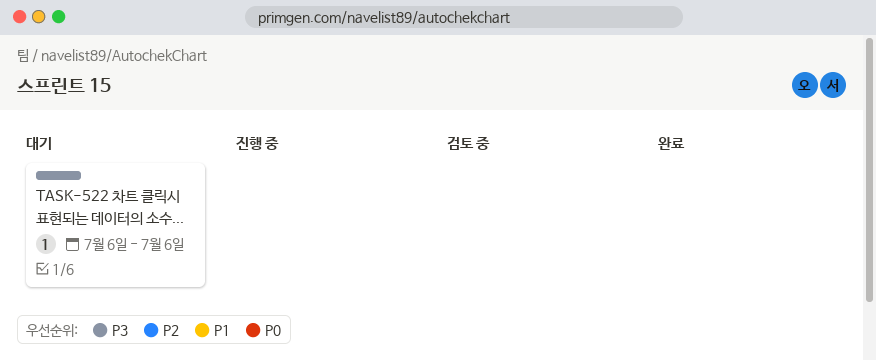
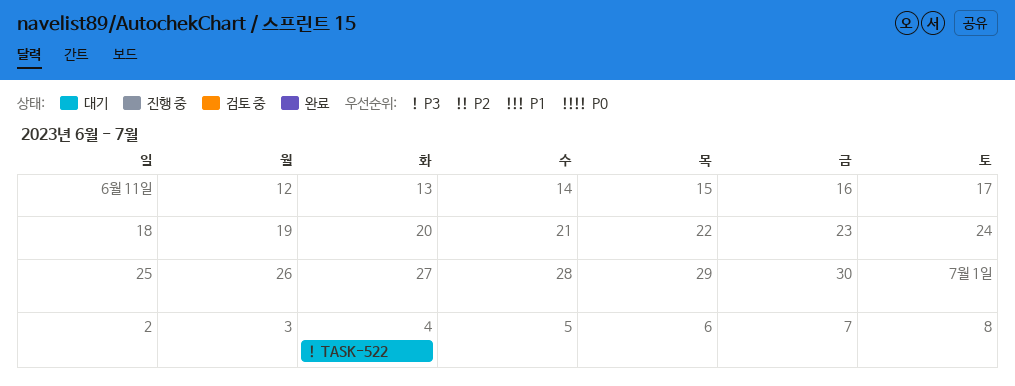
TASK-522, start: Jul 6 -> Jul 4
TASK-522, due: Jul 6 -> Jul 4

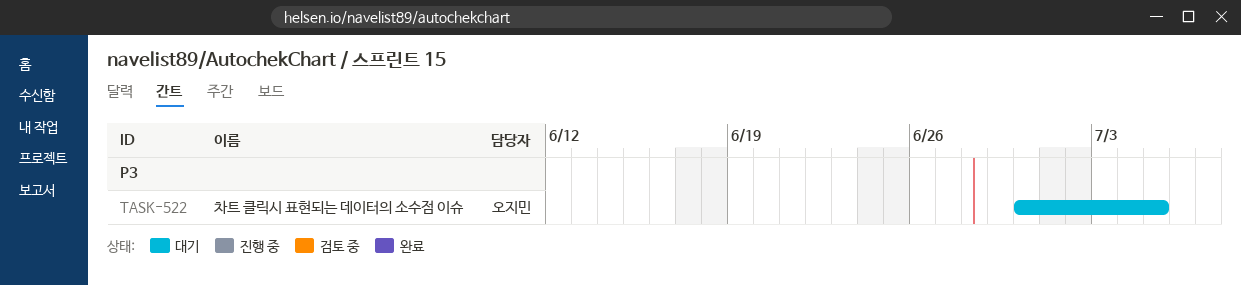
TASK-522, start: Jul 4 -> Jun 30
TASK-522, due: Jul 4 -> Jul 5

